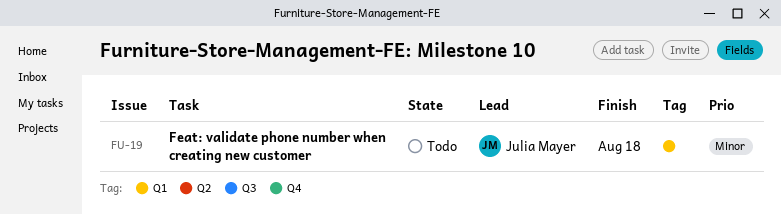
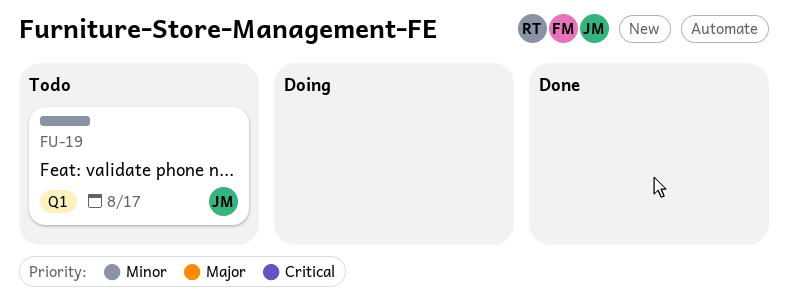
FU-19, due: Aug 18 -> Aug 17

